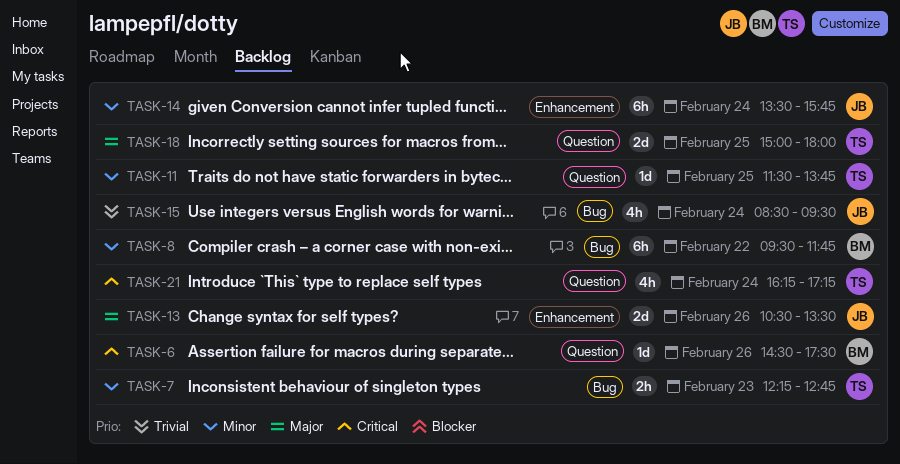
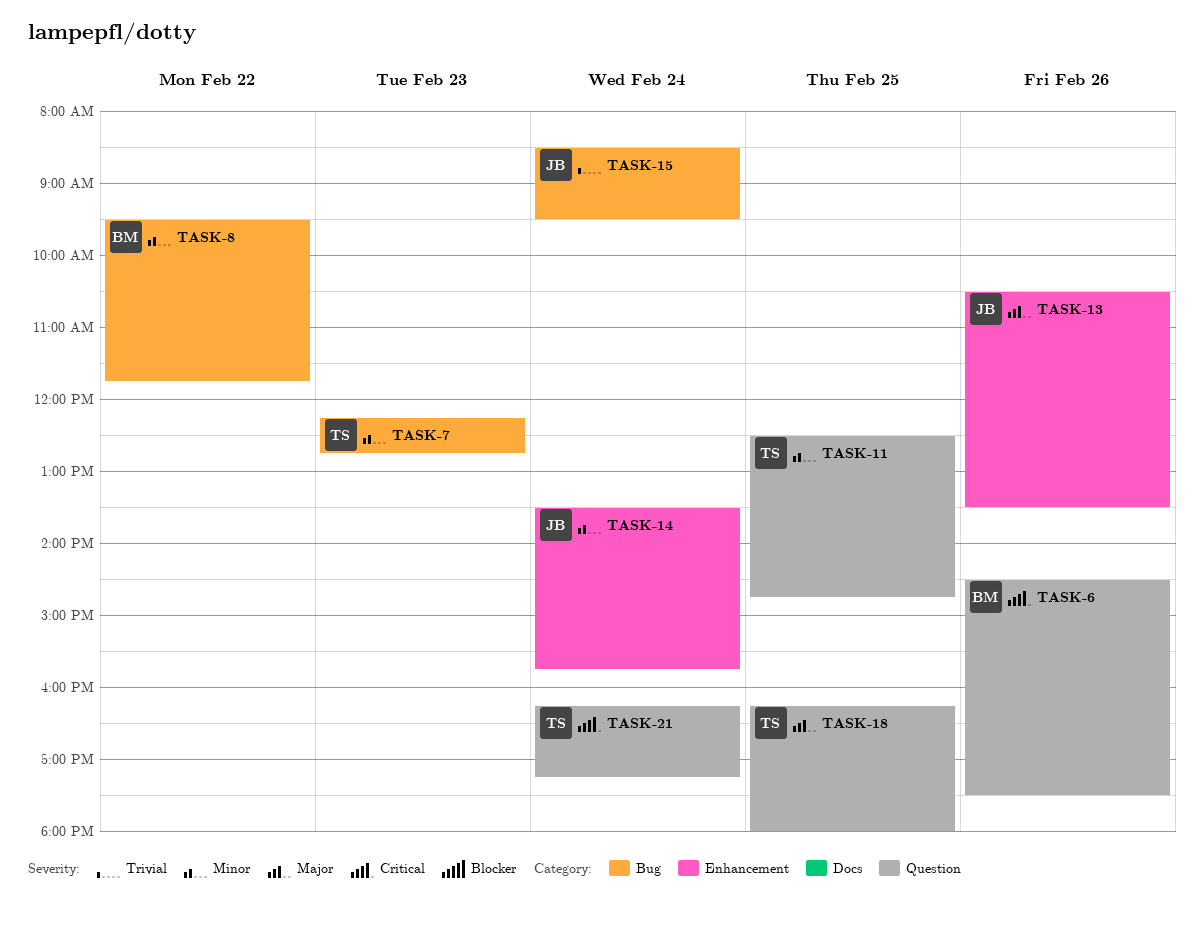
TASK-11, begins: 11:30 -> 12:30
TASK-11, ends: 13:45 -> 14:45
TASK-18, begins: 15:00 -> 16:15

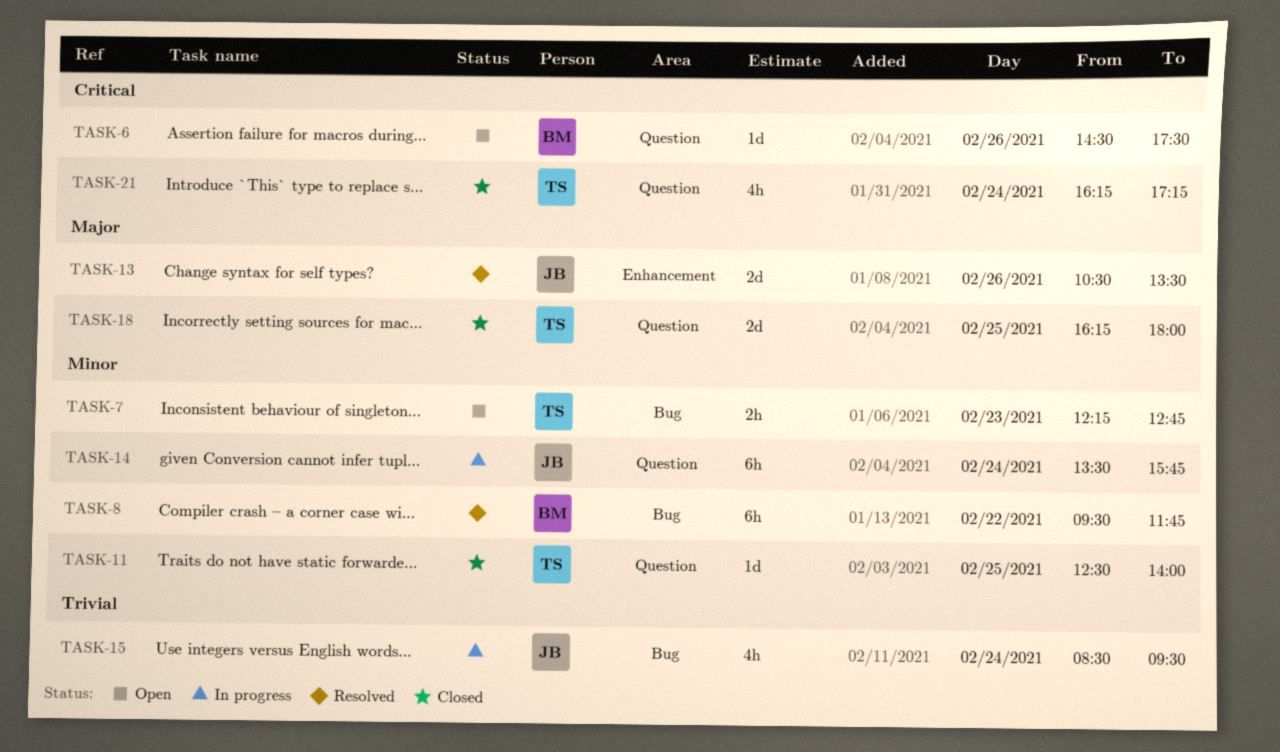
TASK-11, ends: 14:45 -> 14:00
TASK-14, label: Enhancement -> Question

